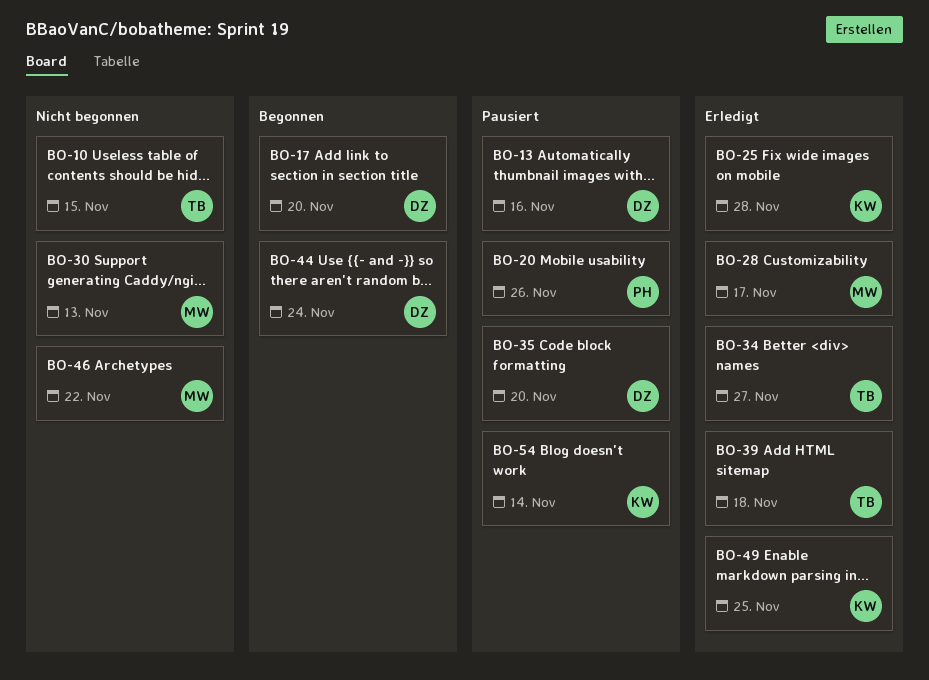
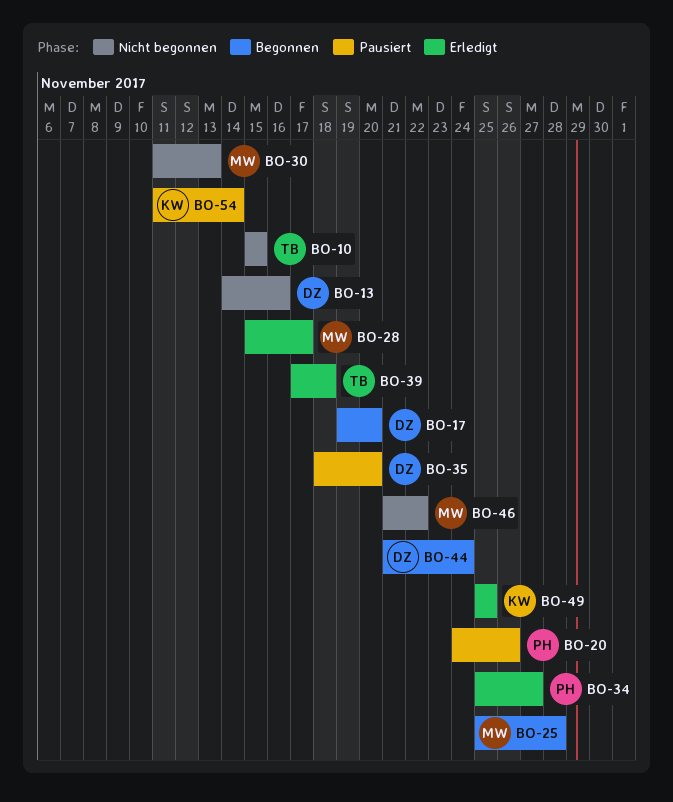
BO-13, status: Pausiert -> Nicht begonnen
BO-25, status: Erledigt -> Begonnen
BO-25, owner: KW -> MW
BO-34, owner: TB -> PH

